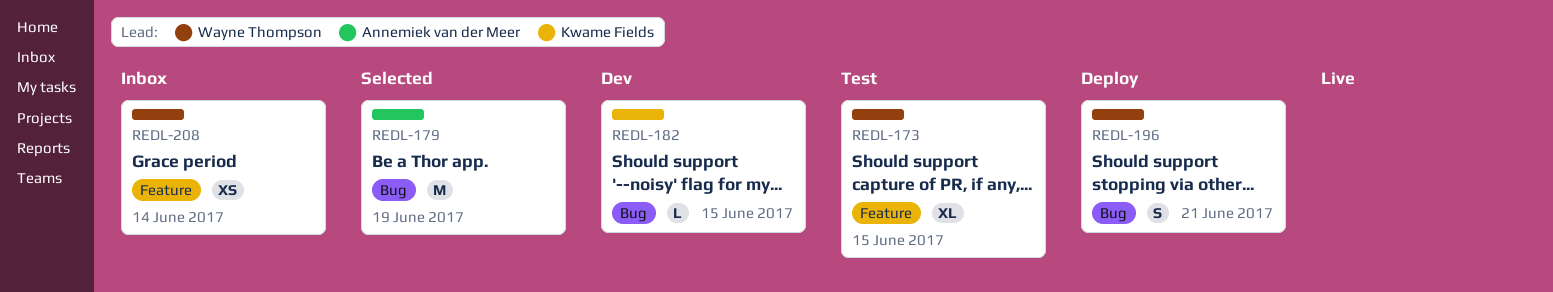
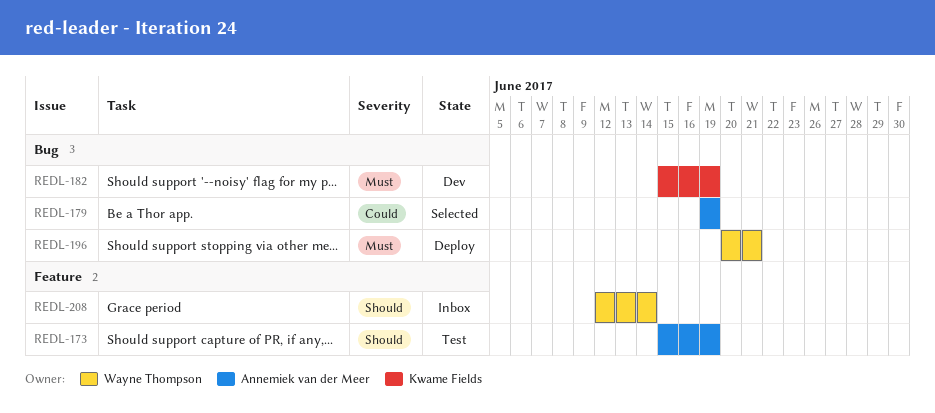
REDL-173, owner: Wayne Thompson -> Annemiek van der Meer
REDL-173, due: Jun 15 -> Jun 19
REDL-182, due: Jun 15 -> Jun 19

